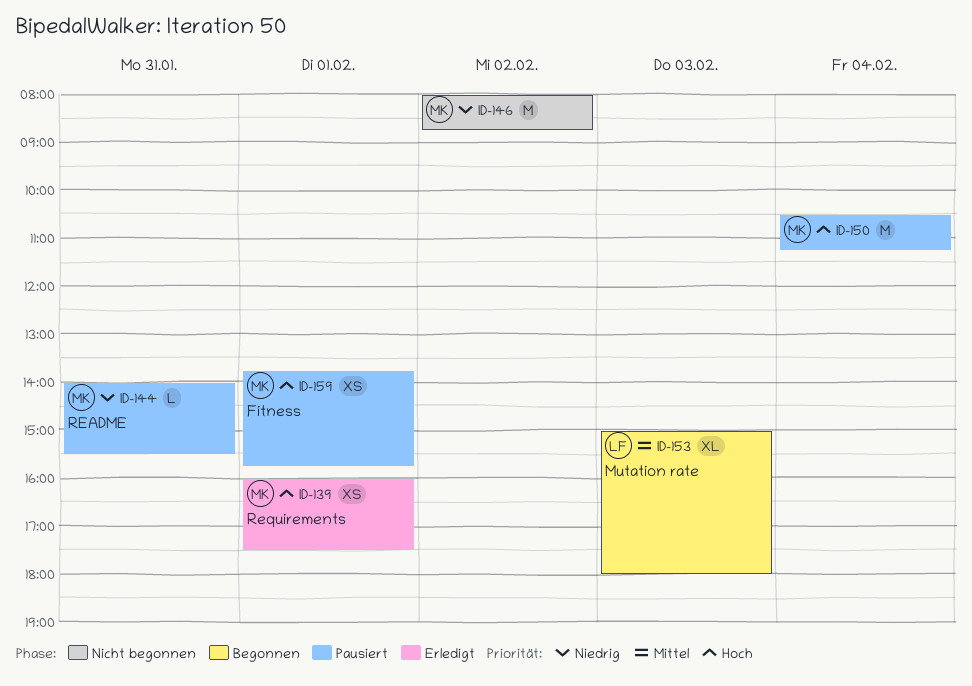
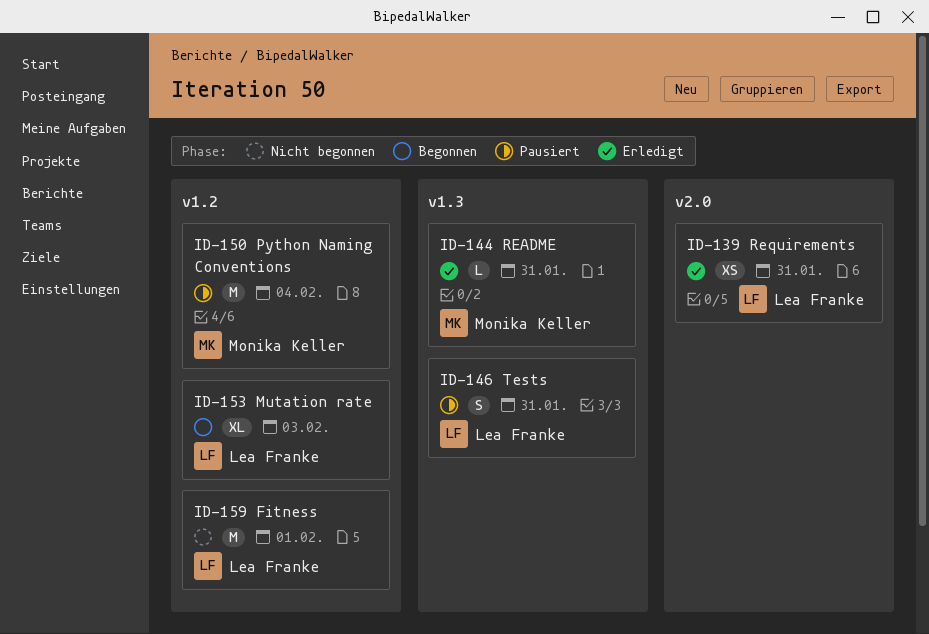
ID-139, owner: Monika Keller -> Lea Franke
ID-139, day: Feb 1 -> Jan 31
ID-144, status: Pausiert -> Erledigt
ID-146, status: Nicht begonnen -> Pausiert
ID-146, owner: Monika Keller -> Lea Franke
ID-146, estimate: M -> S
ID-146, day: Feb 2 -> Jan 31
ID-159, status: Pausiert -> Nicht begonnen
ID-159, owner: Monika Keller -> Lea Franke
ID-159, estimate: XS -> M

